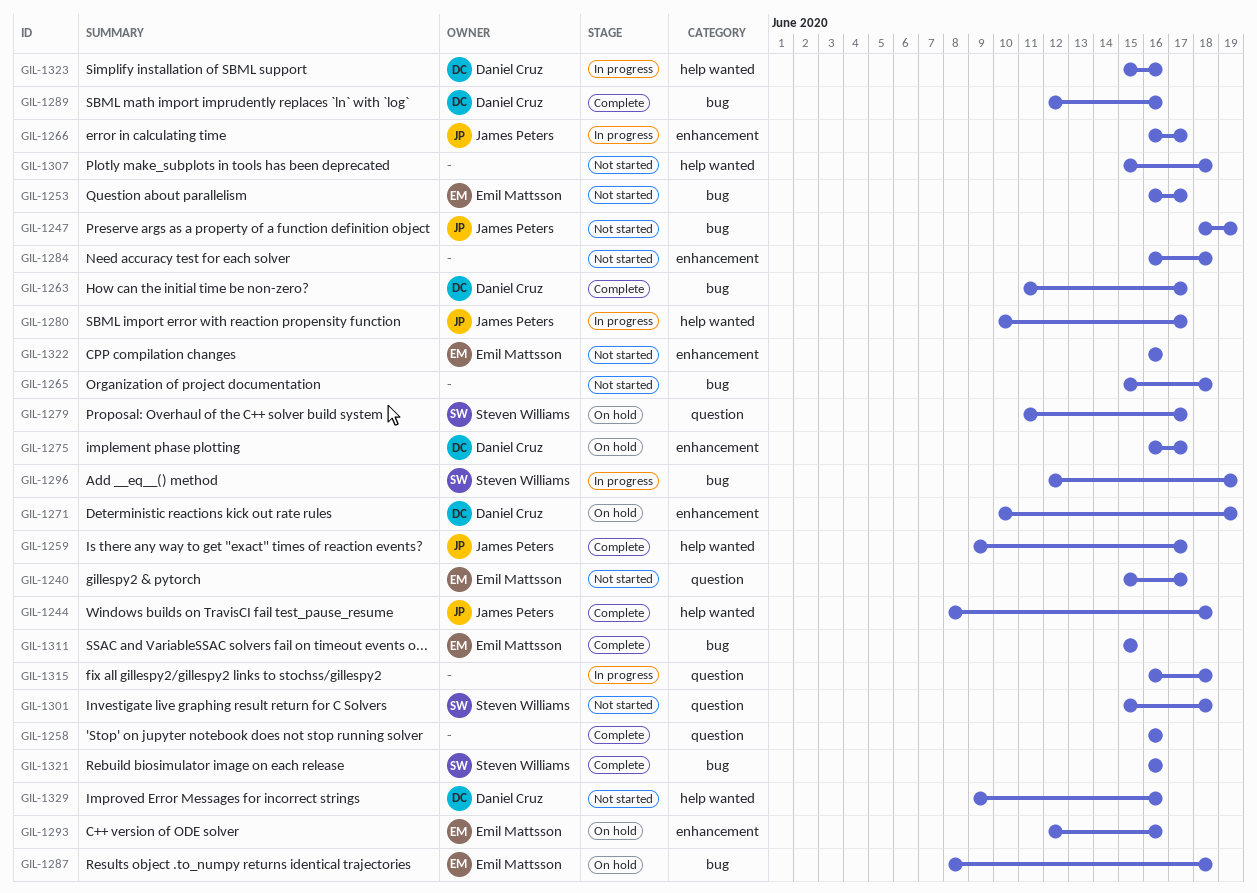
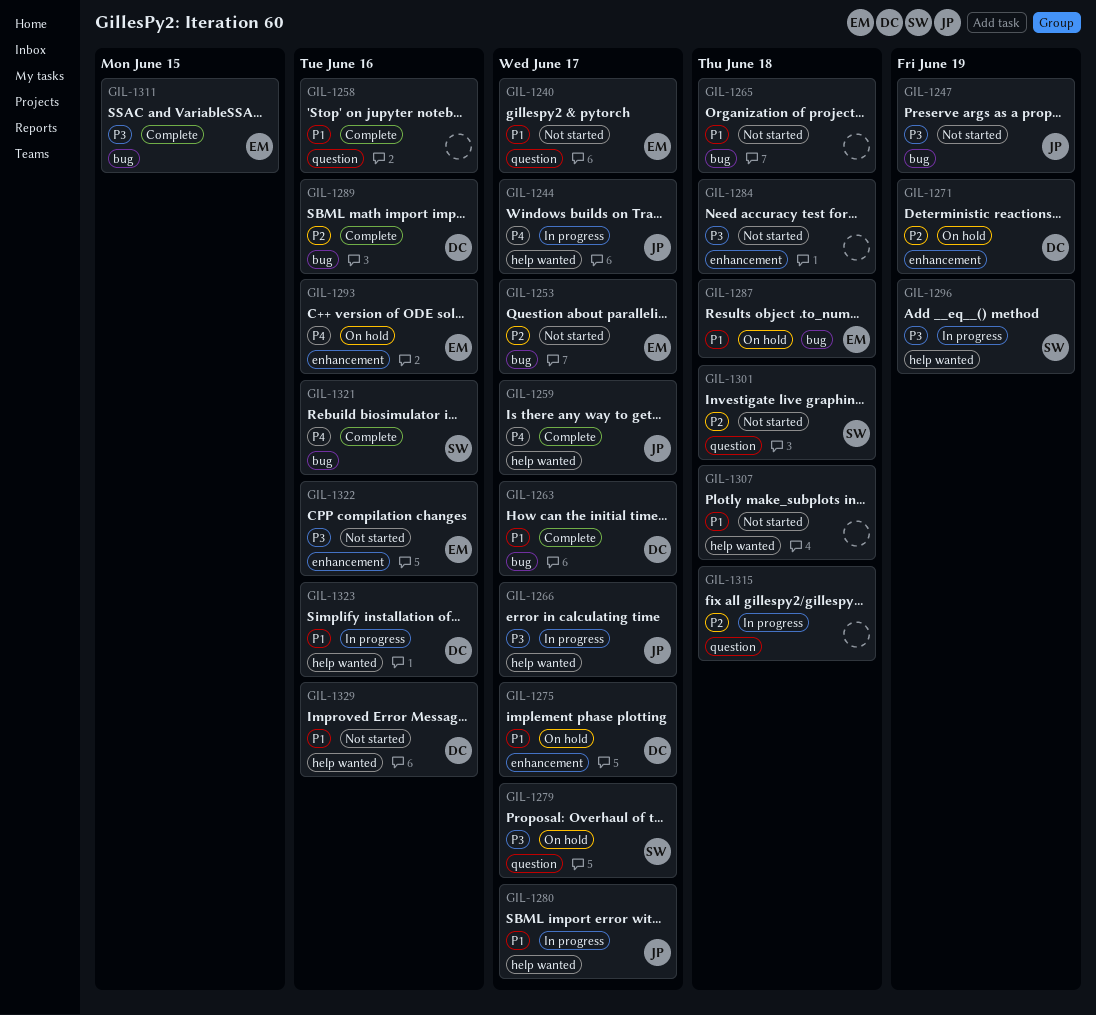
GIL-1244, status: Complete -> In progress
GIL-1244, due: Jun 18 -> Jun 17
GIL-1266, label: enhancement -> help wanted
GIL-1296, label: bug -> help wanted

